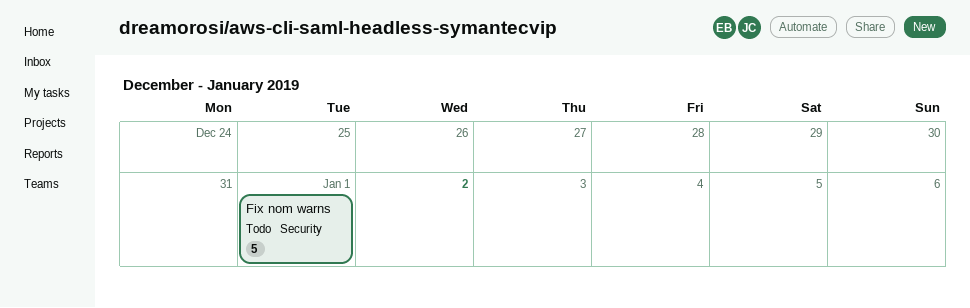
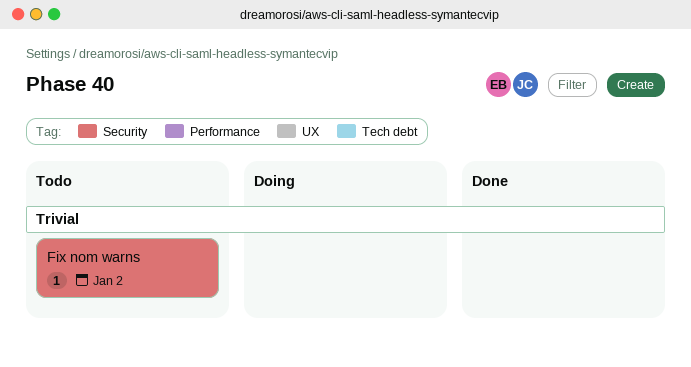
Fix nom warns, estimate: 5 -> 1
Fix nom warns, due: Jan 1 -> Jan 2

